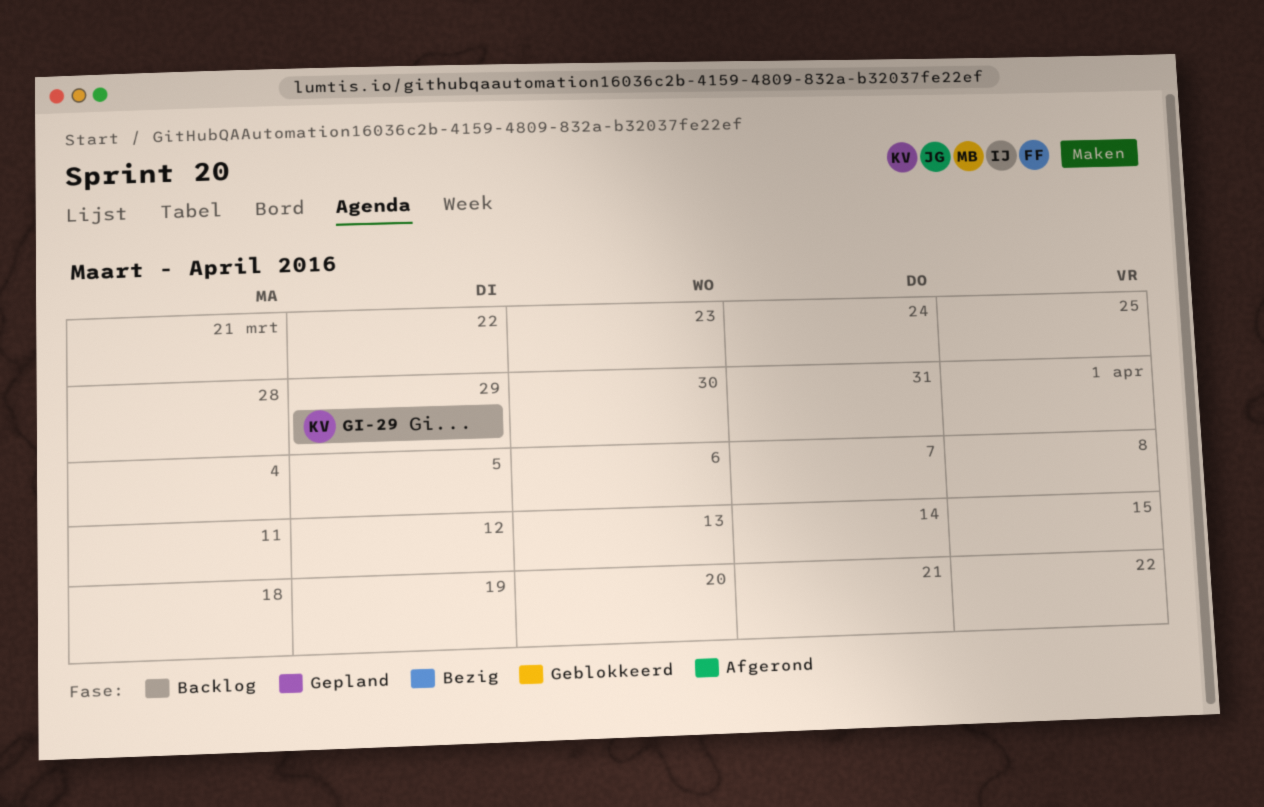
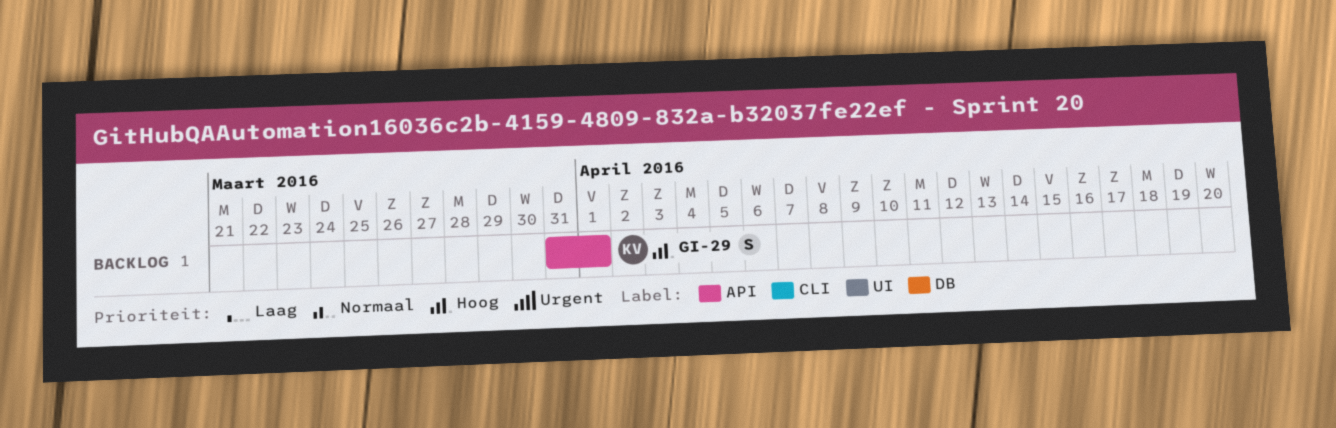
GI-29, start: Mar 29 -> Mar 31
GI-29, due: Mar 29 -> Apr 1

